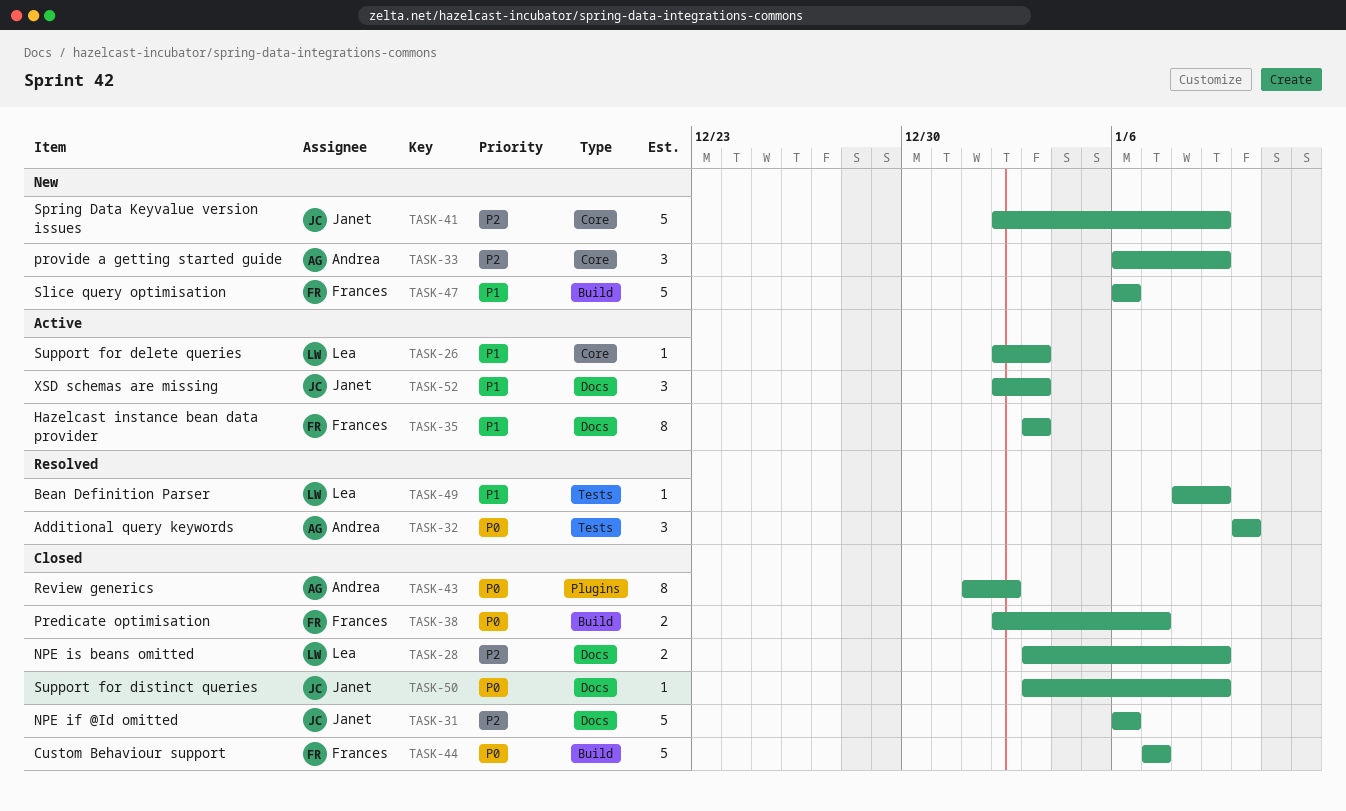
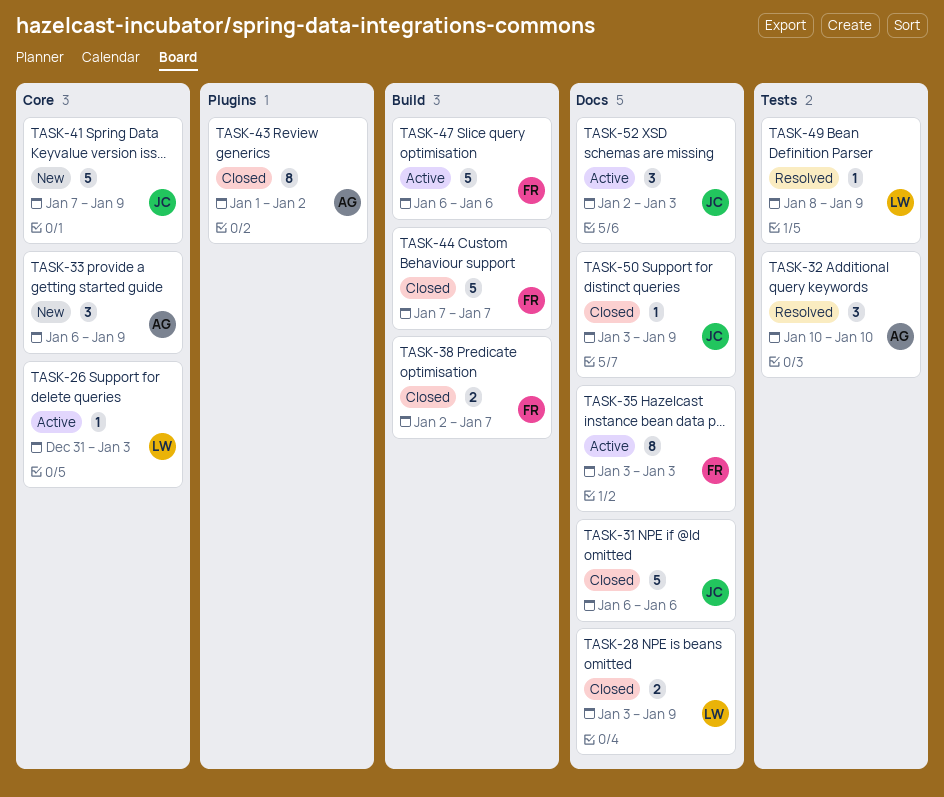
TASK-26, start: Jan 2 -> Dec 31
TASK-41, start: Jan 2 -> Jan 7
TASK-47, status: New -> Active

